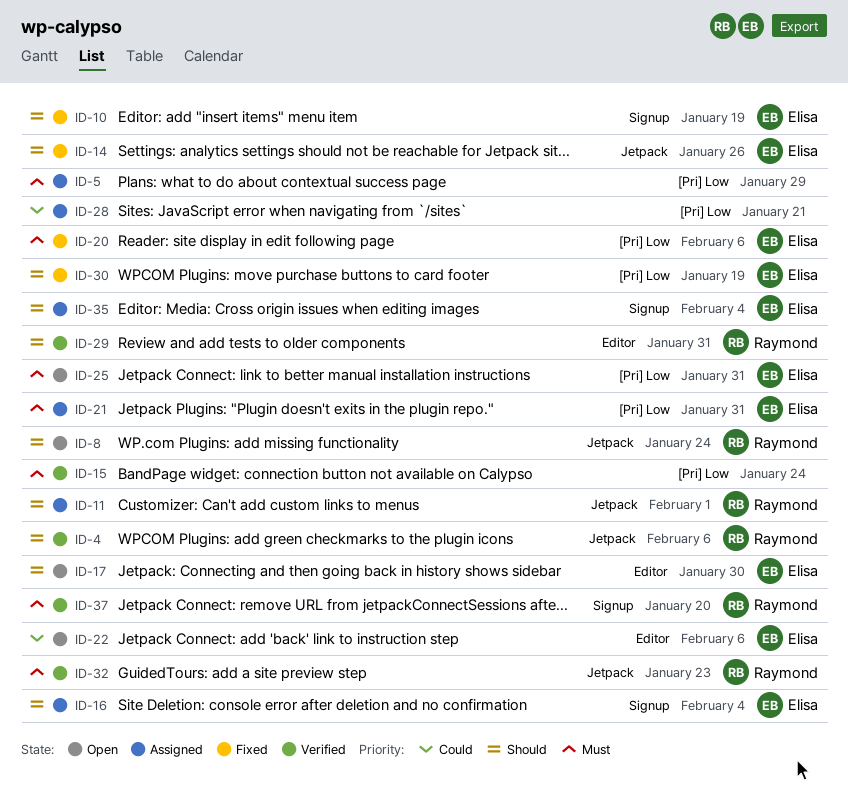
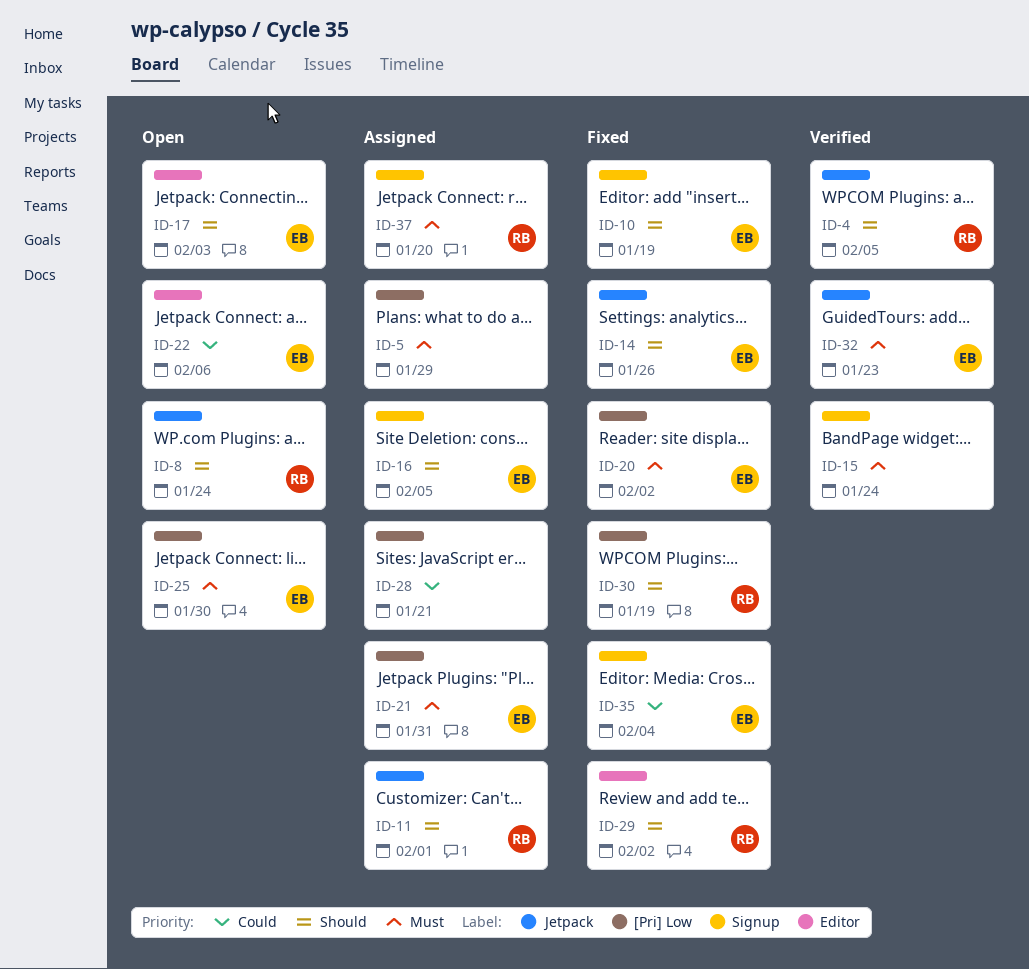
ID-4, due: Feb 6 -> Feb 5
ID-15, label: [Pri] Low -> Signup
ID-16, due: Feb 4 -> Feb 5
ID-17, due: Jan 30 -> Feb 3
ID-20, due: Feb 6 -> Feb 2
ID-25, due: Jan 31 -> Jan 30
ID-29, status: Verified -> Fixed
ID-29, due: Jan 31 -> Feb 2
ID-30, owner: Elisa -> Raymond
ID-32, owner: Raymond -> Elisa
ID-35, status: Assigned -> Fixed
ID-35, priority: Should -> Could
ID-37, status: Verified -> Assigned

